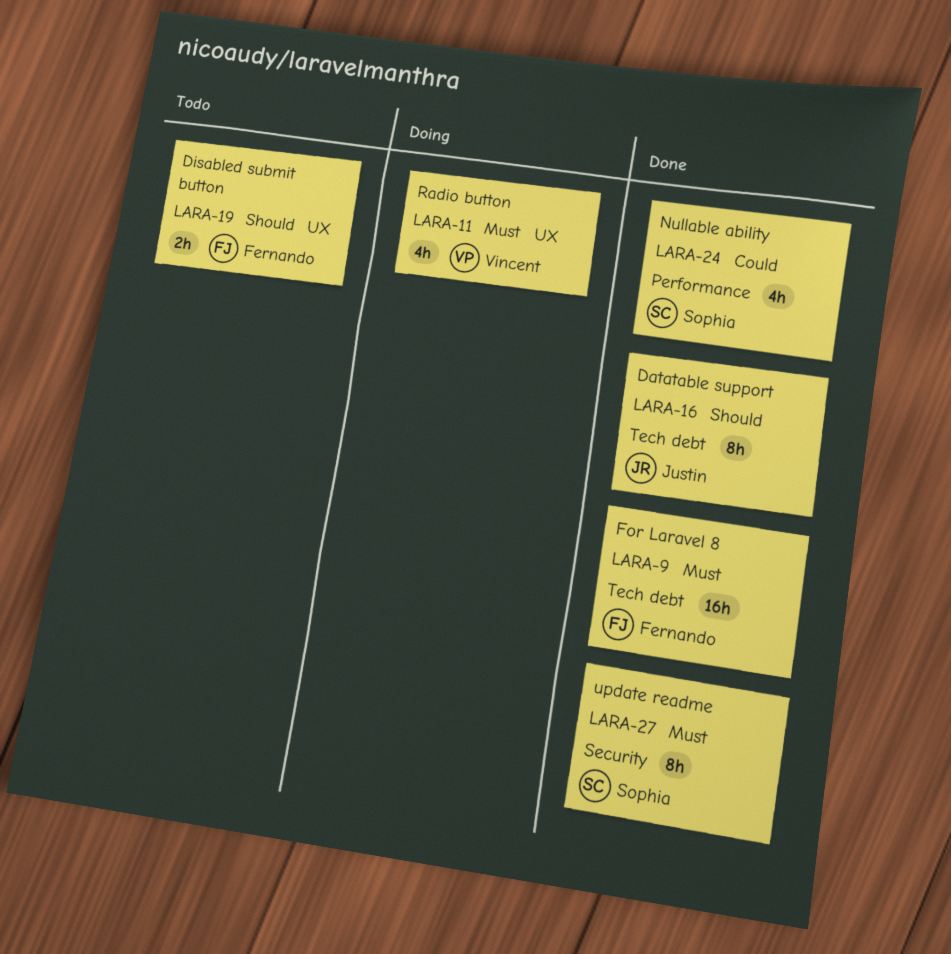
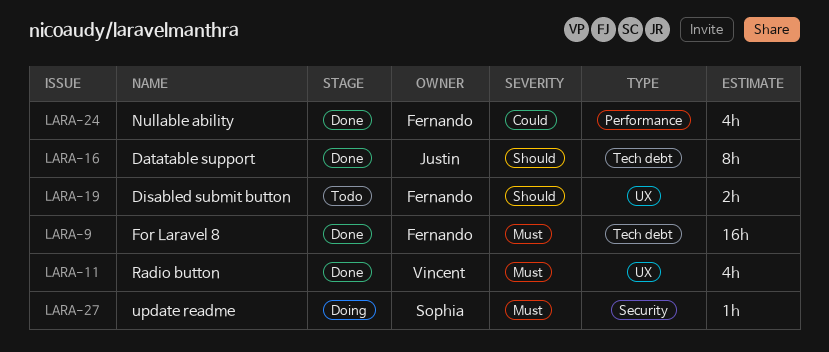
LARA-11, status: Doing -> Done
LARA-24, owner: Sophia -> Fernando
LARA-27, status: Done -> Doing
LARA-27, estimate: 8h -> 1h

